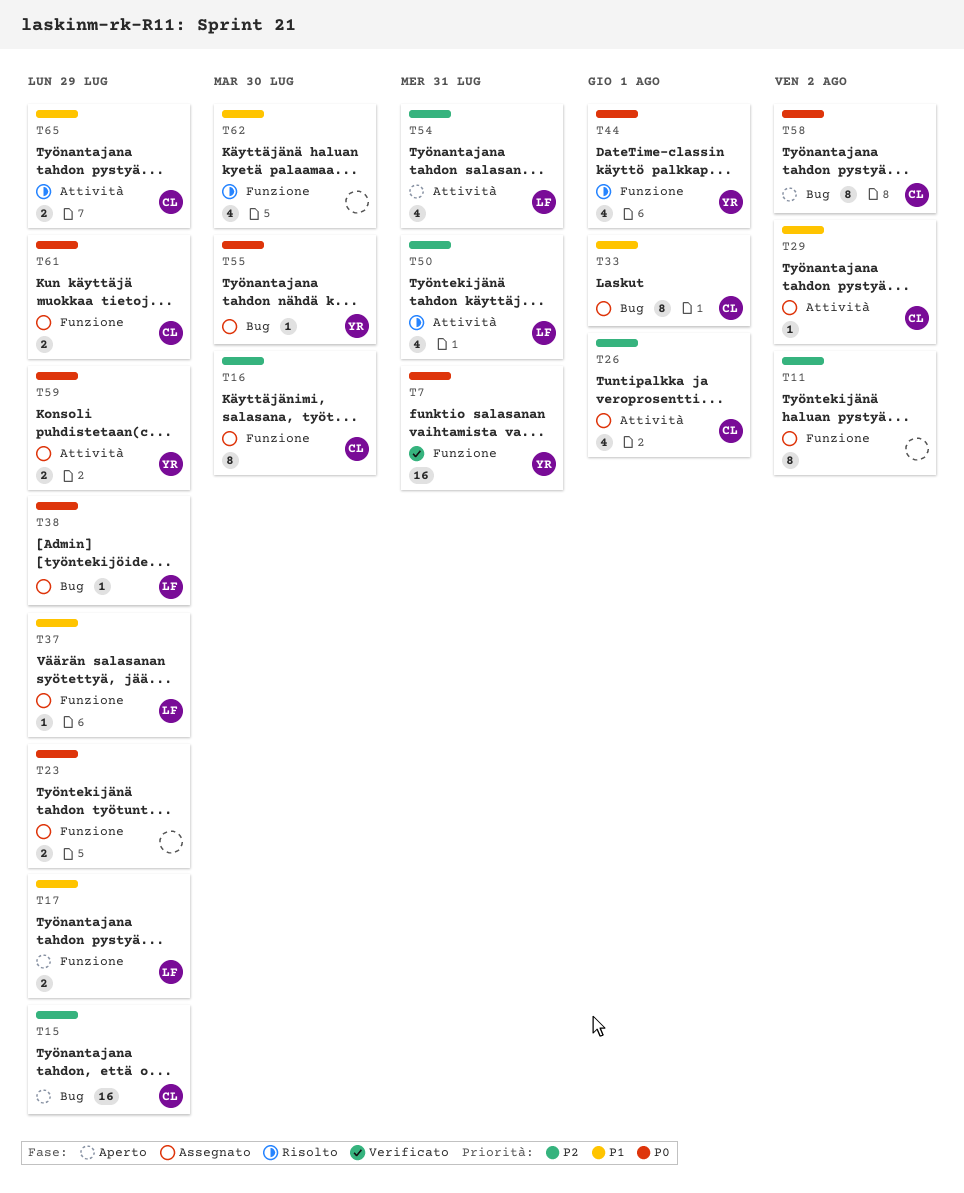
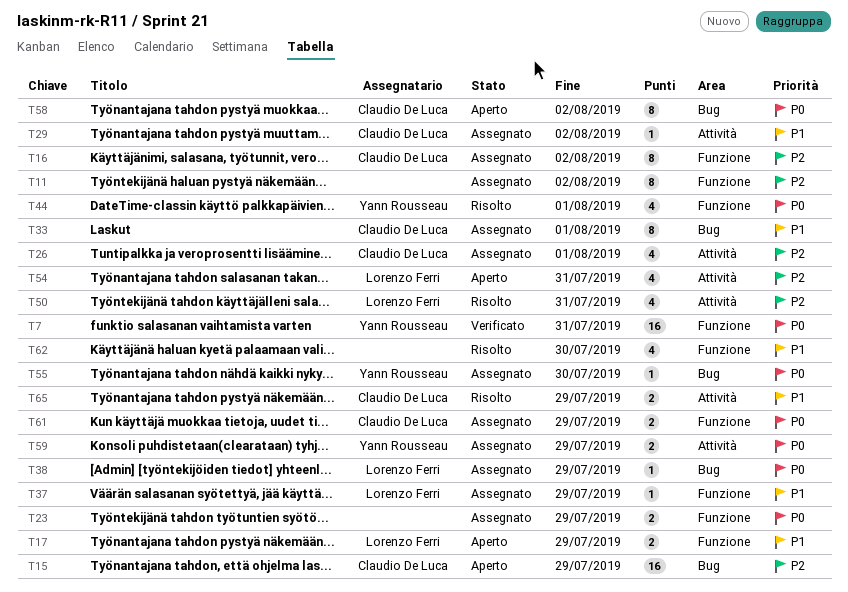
T16, due: Jul 30 -> Aug 2

